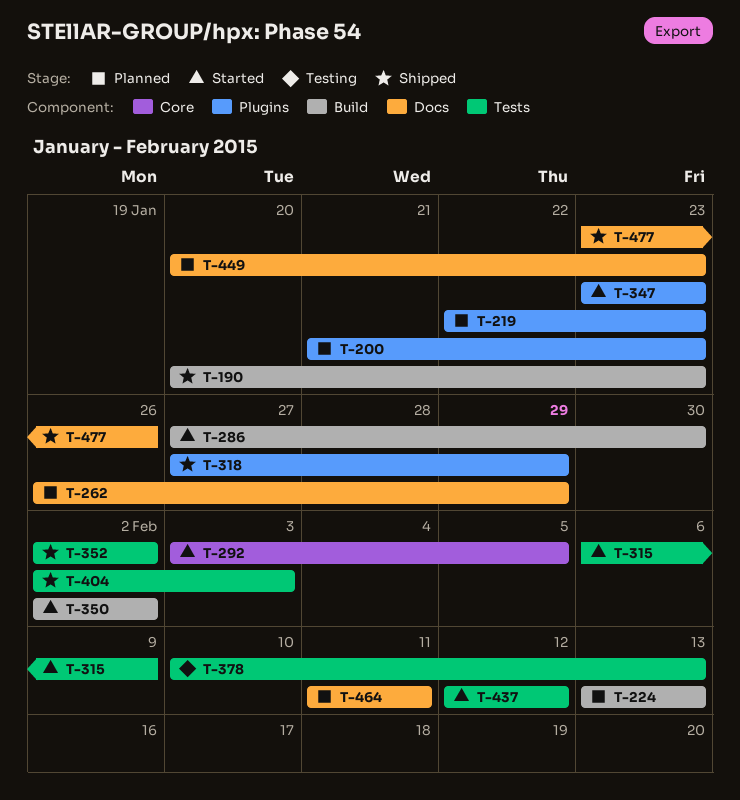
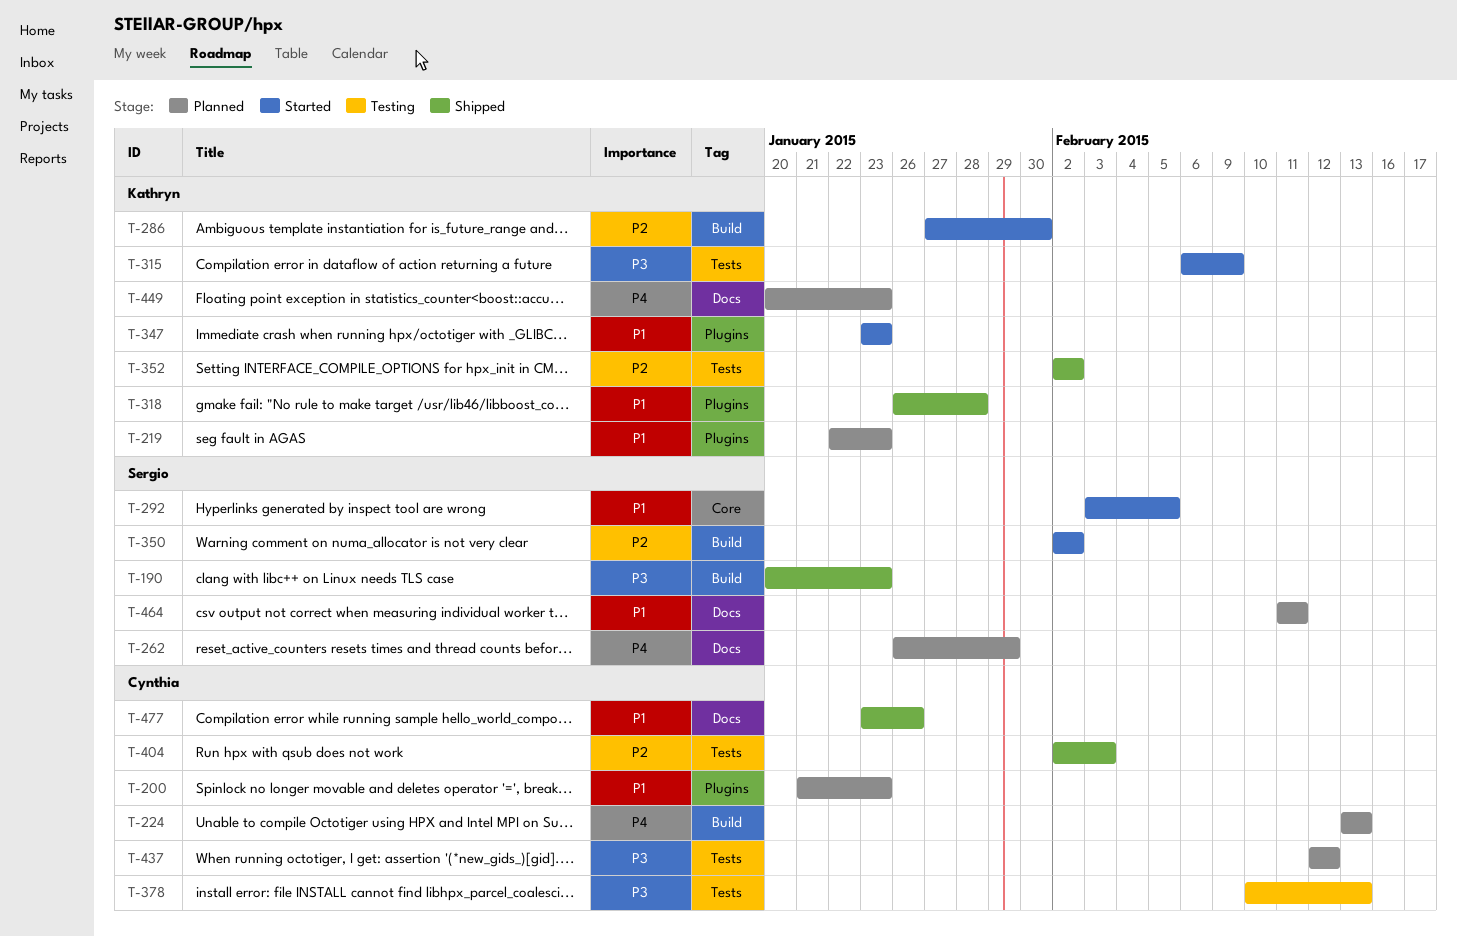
T-318, start: Jan 27 -> Jan 26
T-318, due: Jan 29 -> Jan 28
T-437, status: Started -> Planned

